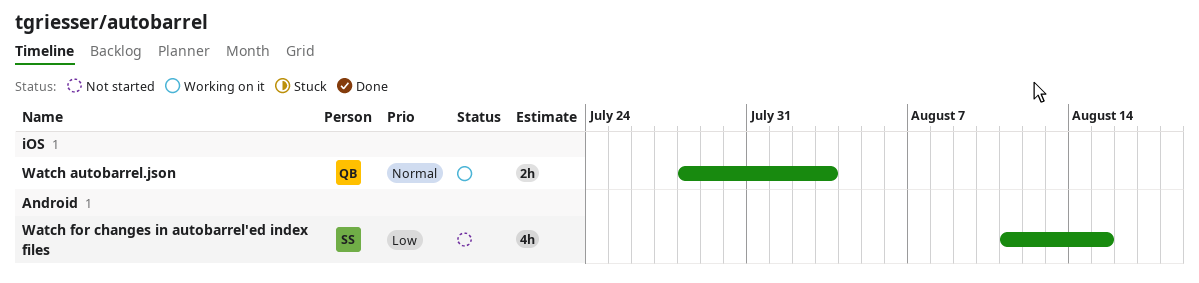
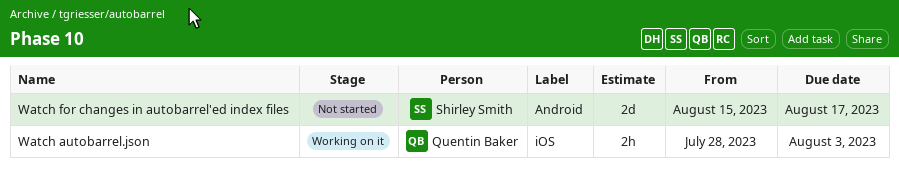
Watch for changes in autobarrel'ed index files, estimate: 4h -> 2d
Watch for changes in autobarrel'ed index files, start: Aug 11 -> Aug 15
Watch for changes in autobarrel'ed index files, due: Aug 15 -> Aug 17

